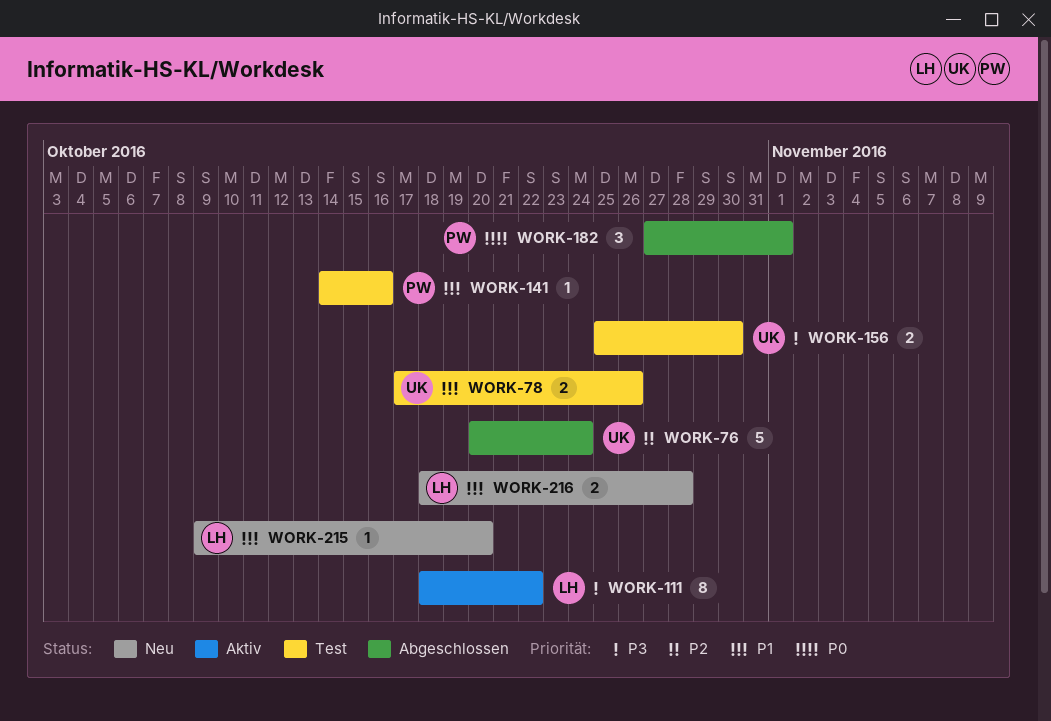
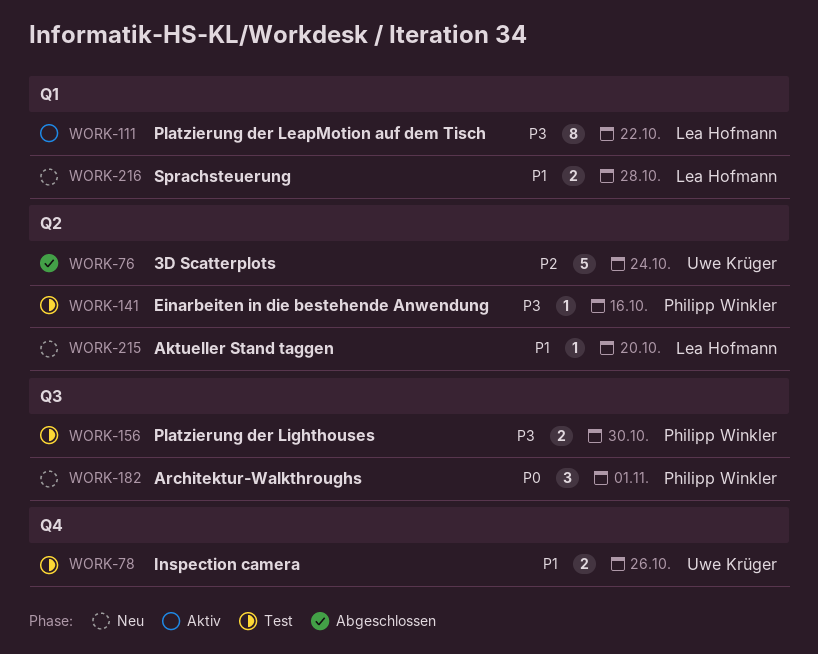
WORK-141, priority: P1 -> P3
WORK-156, owner: Uwe Krüger -> Philipp Winkler
WORK-182, status: Abgeschlossen -> Neu

